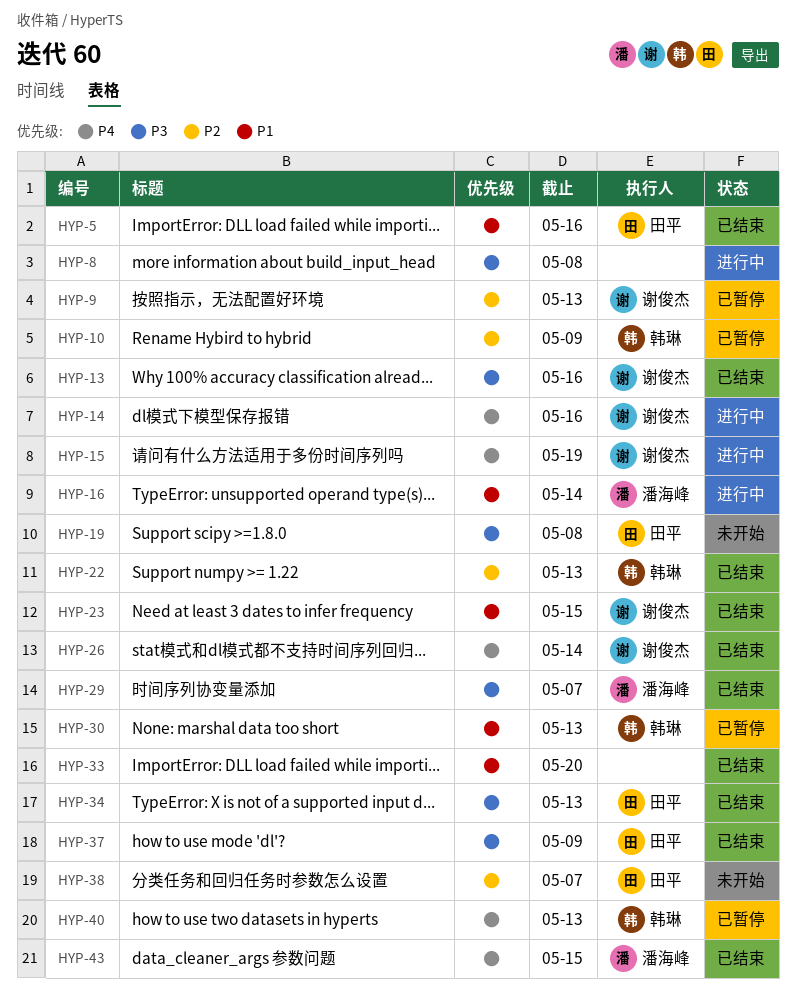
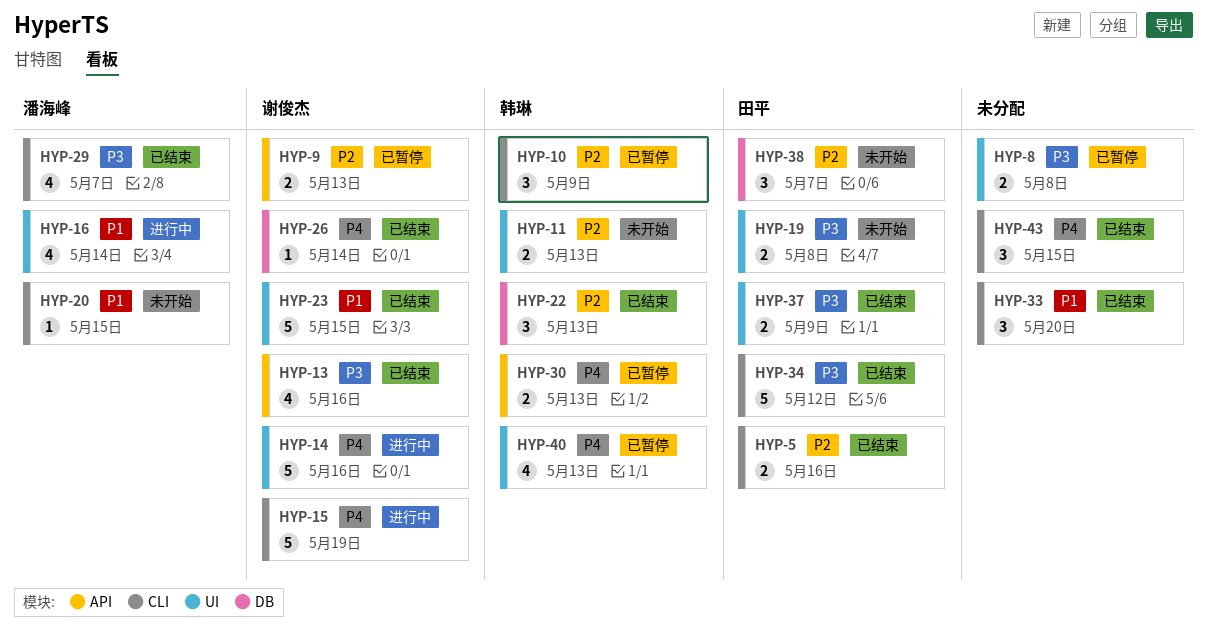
HYP-5, priority: P1 -> P2
HYP-8, status: 进行中 -> 已暂停
HYP-11: none -> present
HYP-20: none -> present
HYP-30, priority: P1 -> P4
HYP-34, due: May 13 -> May 12
HYP-43, owner: 潘海峰 -> none

